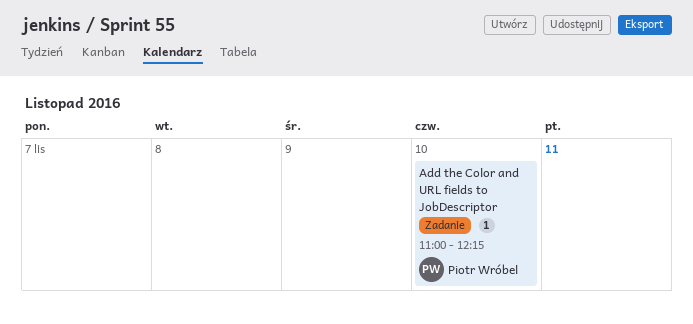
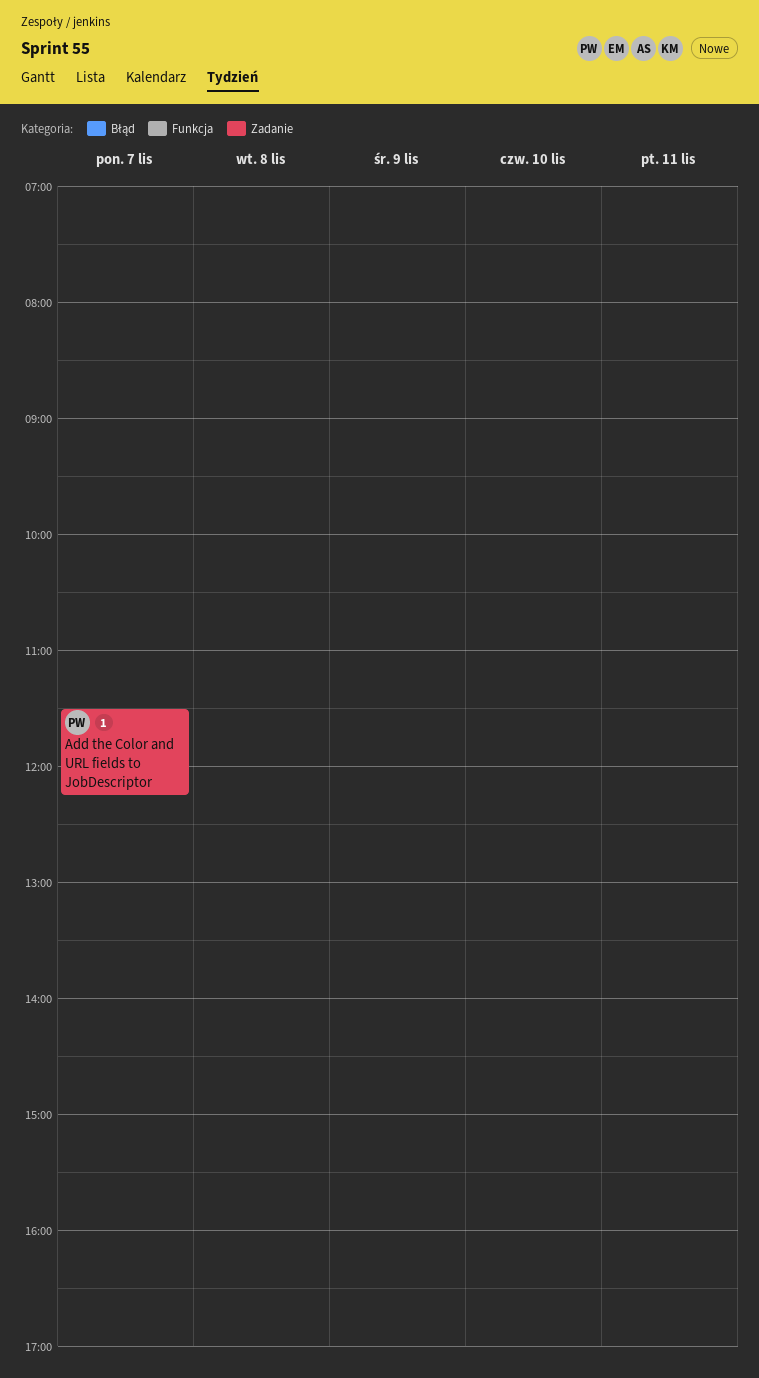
Add the Color and URL fields to JobDescriptor, day: Nov 10 -> Nov 7
Add the Color and URL fields to JobDescriptor, begins: 11:00 -> 11:30

